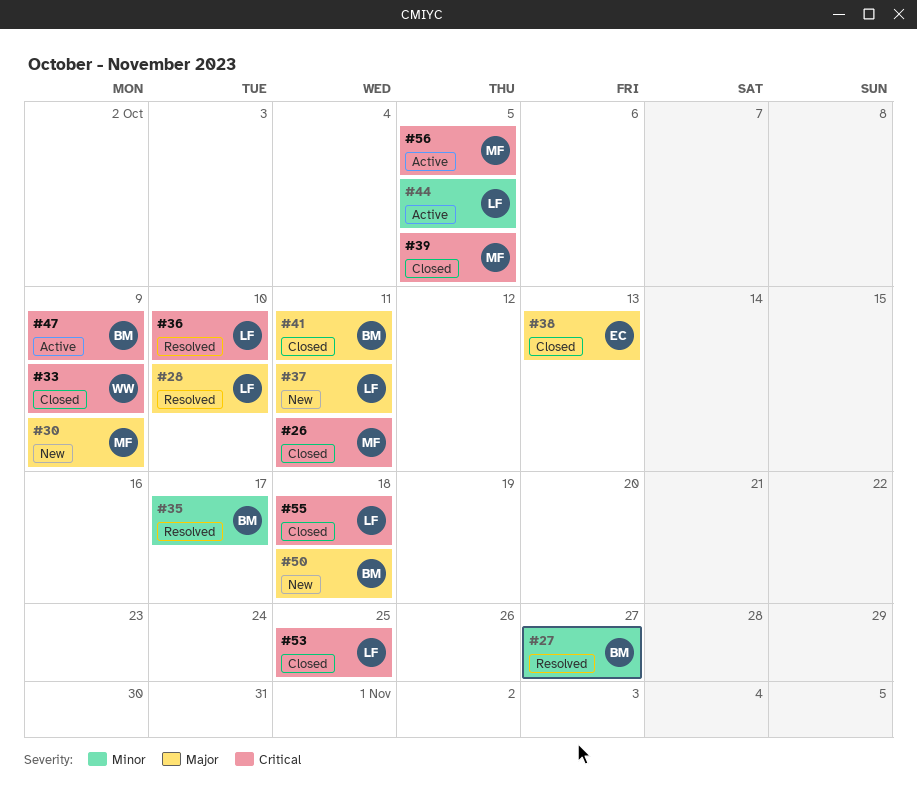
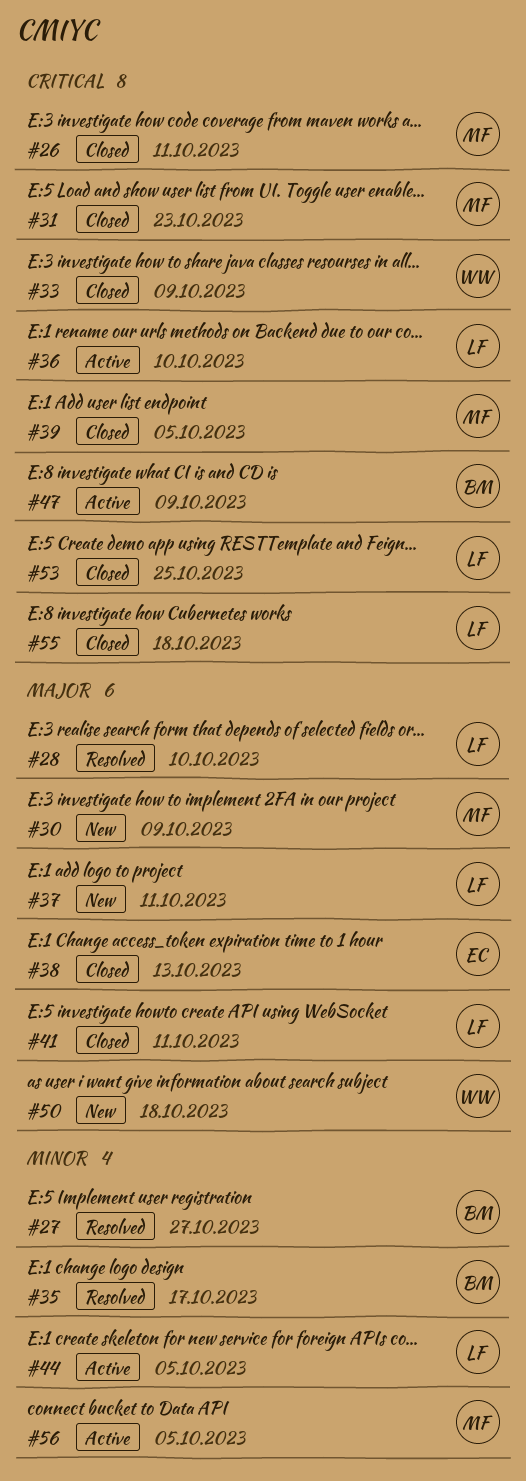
#31: none -> present
#36, status: Resolved -> Active
#41, owner: BM -> LF
#50, owner: BM -> WW
#56, priority: Critical -> Minor

